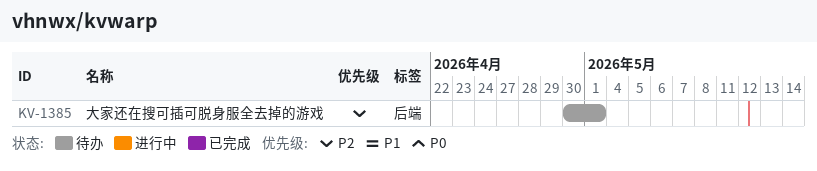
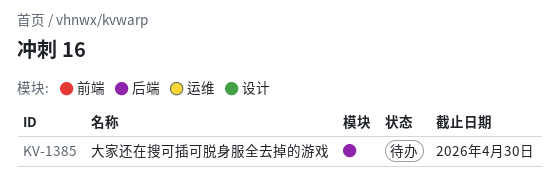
KV-1385, due: May 1 -> Apr 30

